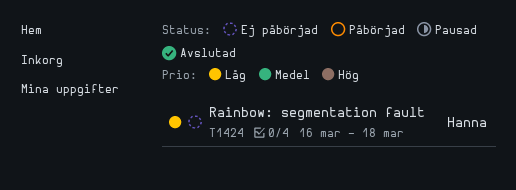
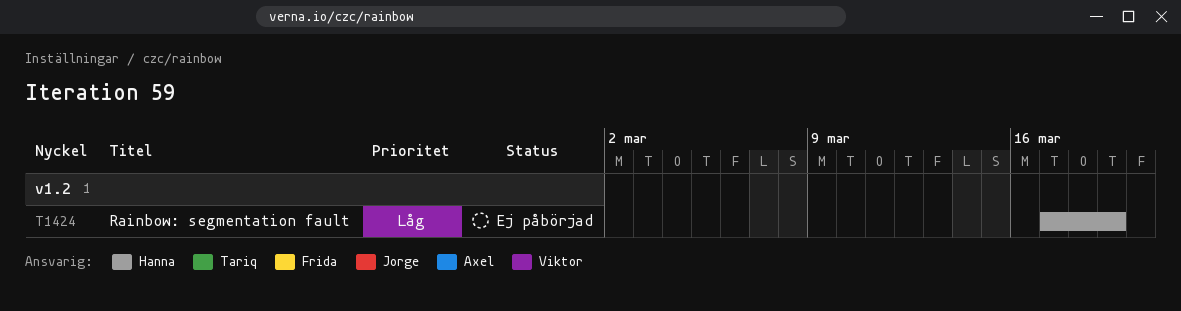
T1424, start: Mar 16 -> Mar 17
T1424, due: Mar 18 -> Mar 19

